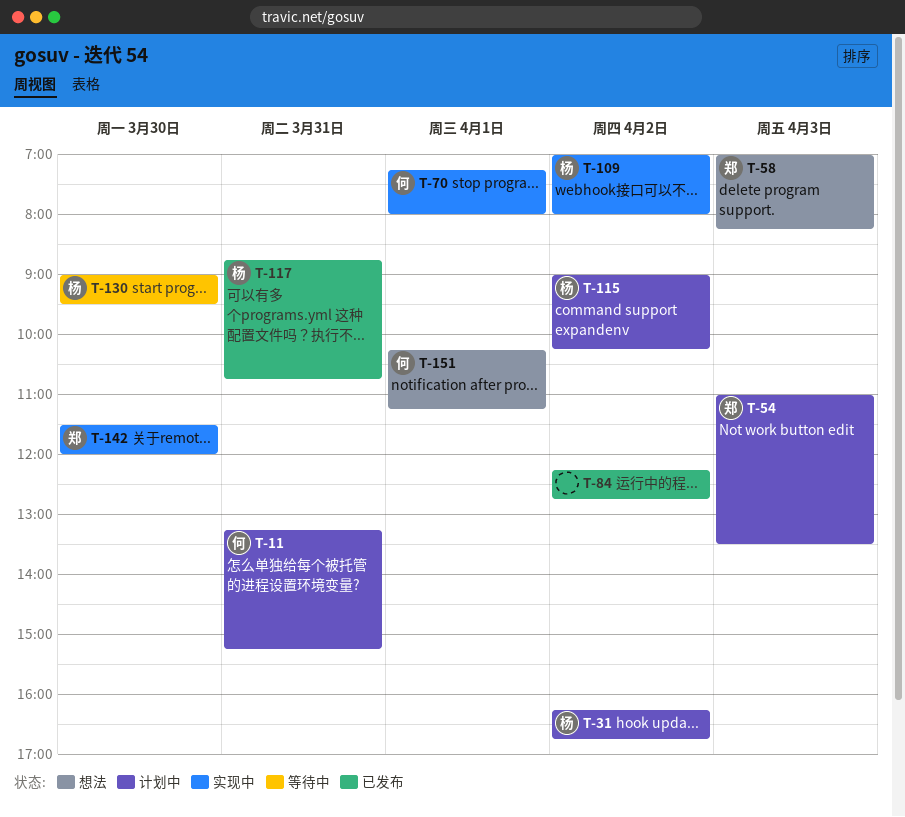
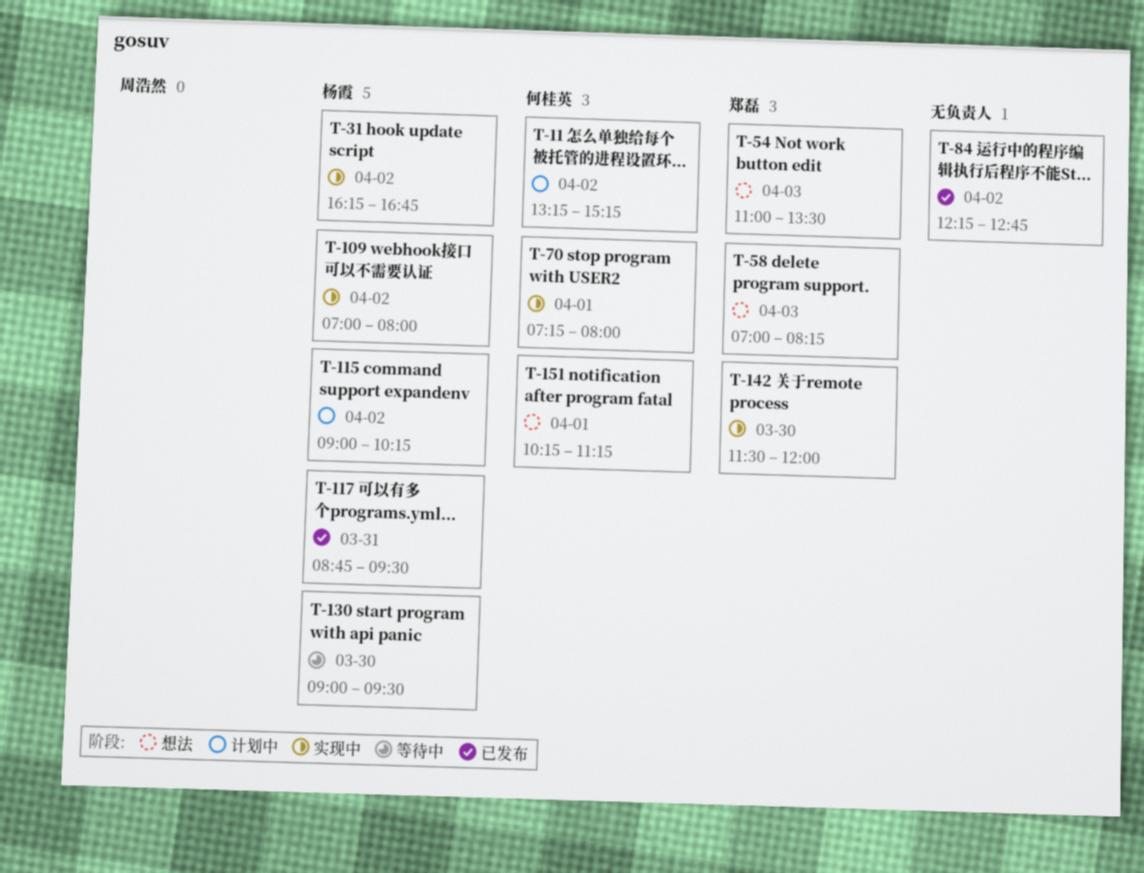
T-11, day: Mar 31 -> Apr 2
T-31, status: 计划中 -> 实现中
T-54, status: 计划中 -> 想法
T-117, ends: 10:45 -> 09:30

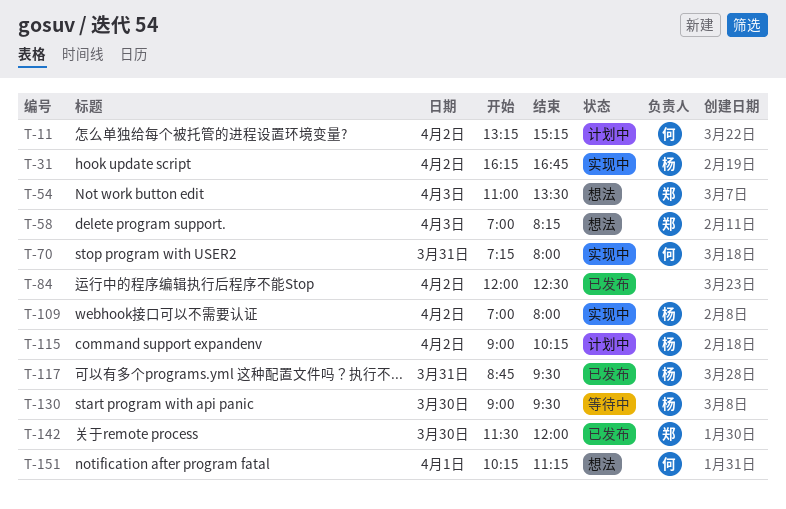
T-70, day: Apr 1 -> Mar 31
T-84, begins: 12:15 -> 12:00
T-84, ends: 12:45 -> 12:30
T-142, status: 实现中 -> 已发布

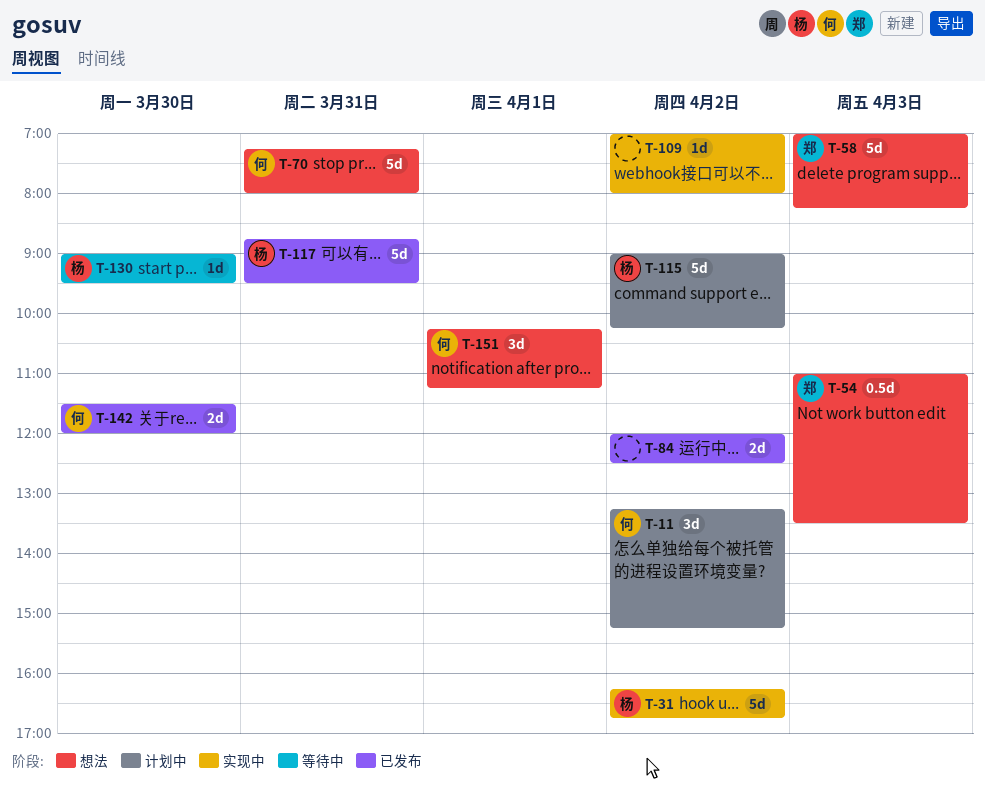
T-70, status: 实现中 -> 想法
T-109, owner: 杨 -> none
T-142, owner: 郑 -> 何

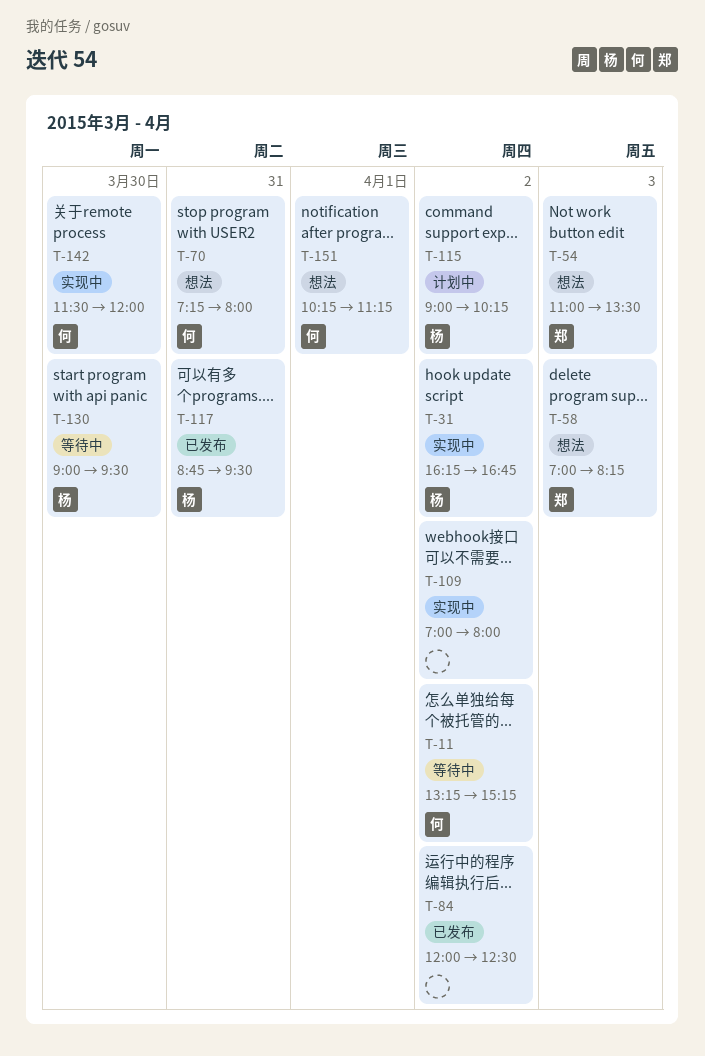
T-11, status: 计划中 -> 等待中
T-142, status: 已发布 -> 实现中

